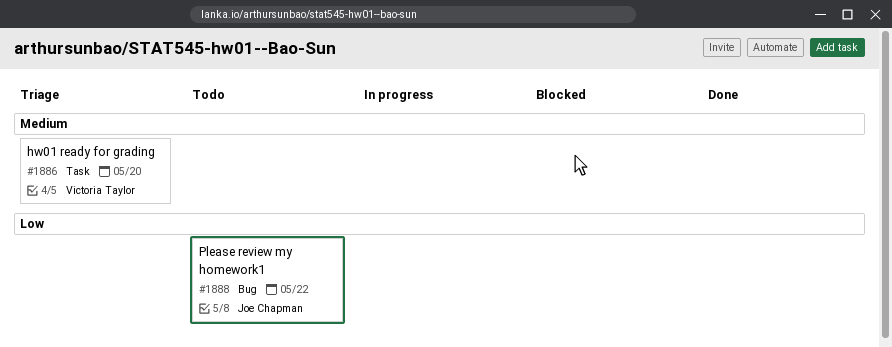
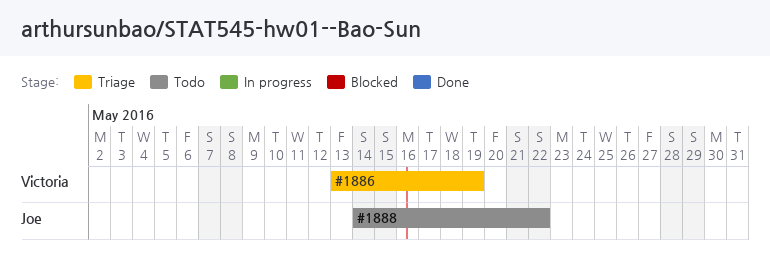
#1886, due: May 20 -> May 19

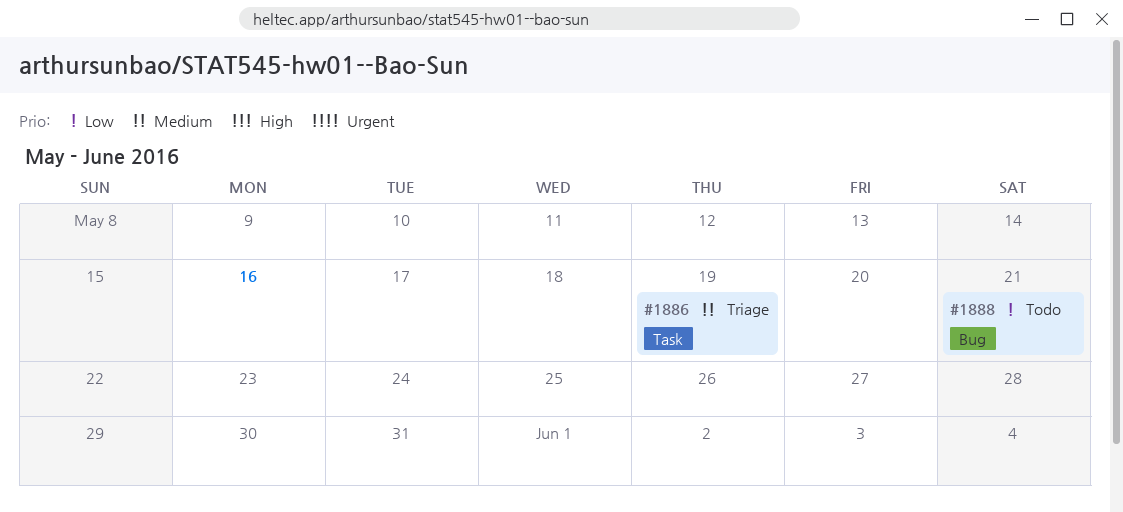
#1888, due: May 22 -> May 21

